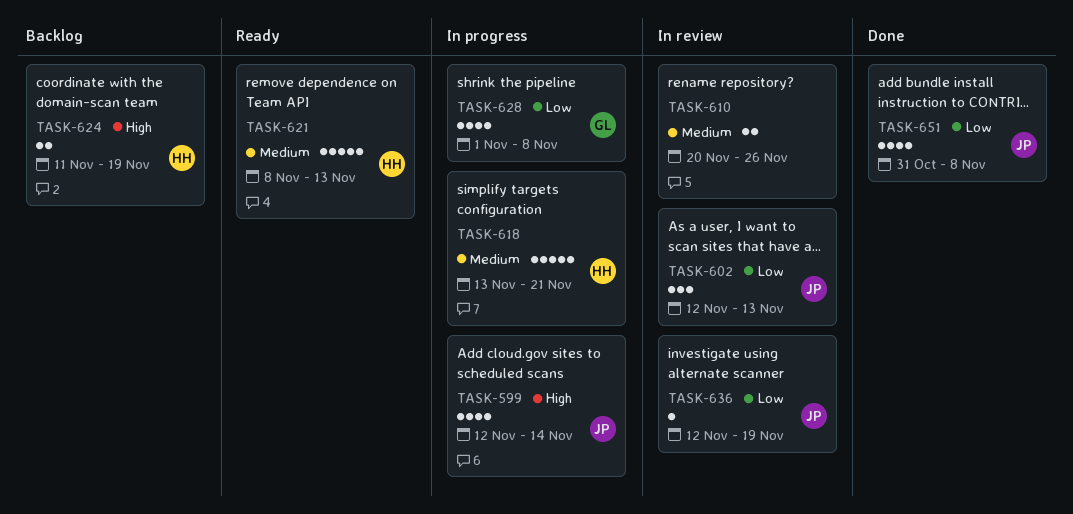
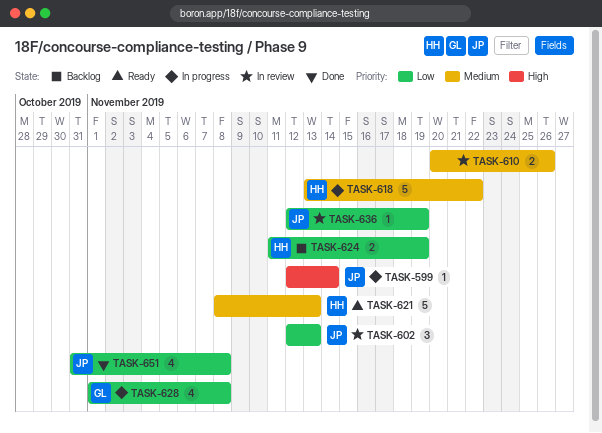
TASK-599, estimate: 4 -> 1
TASK-618, due: Nov 21 -> Nov 22
TASK-624, priority: High -> Low

